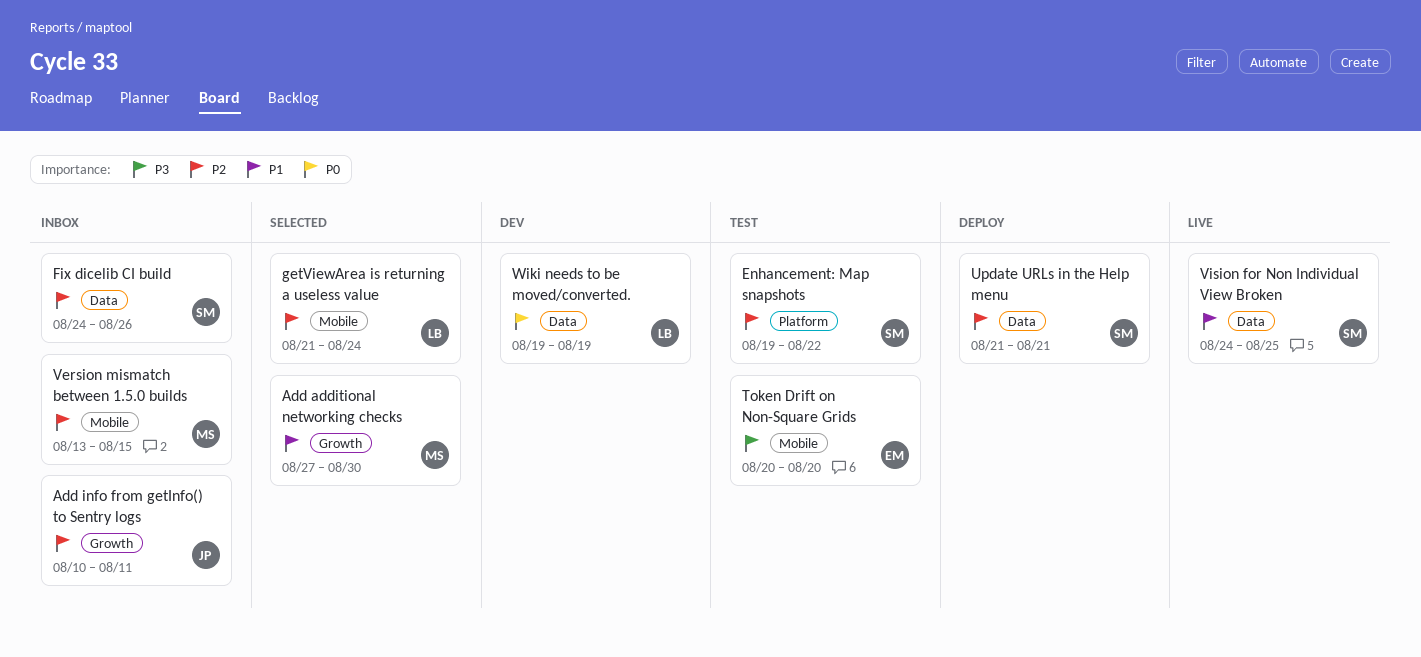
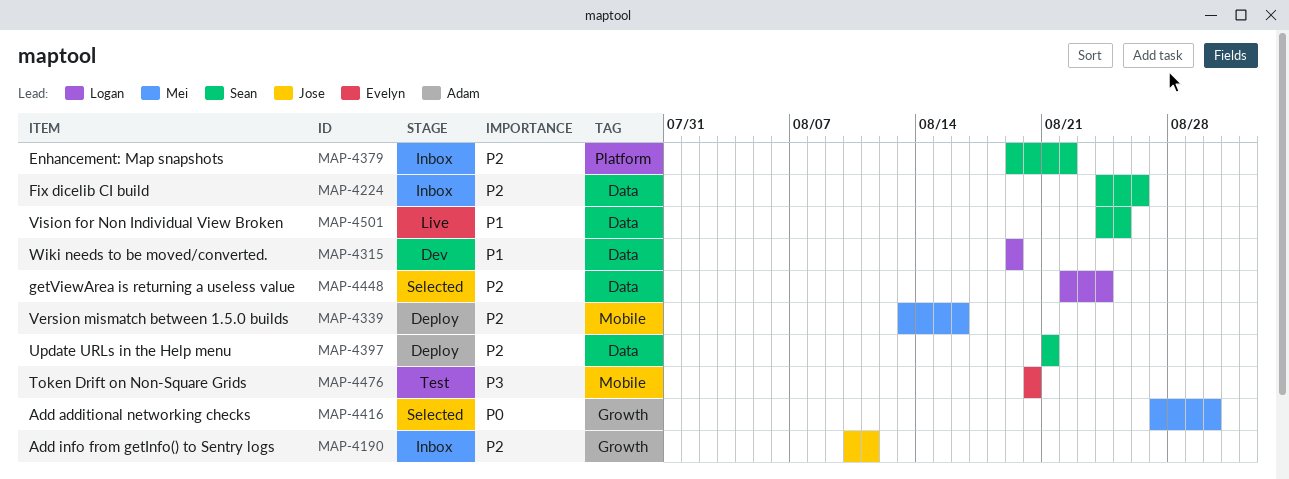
Add additional networking checks, priority: P1 -> P0
Enhancement: Map snapshots, status: Test -> Inbox
getViewArea is returning a useless value, label: Mobile -> Data
getViewArea is returning a useless value, start: Aug 21 -> Aug 22
Version mismatch between 1.5.0 builds, status: Inbox -> Deploy
Version mismatch between 1.5.0 builds, due: Aug 15 -> Aug 16
Wiki needs to be moved/converted., priority: P0 -> P1

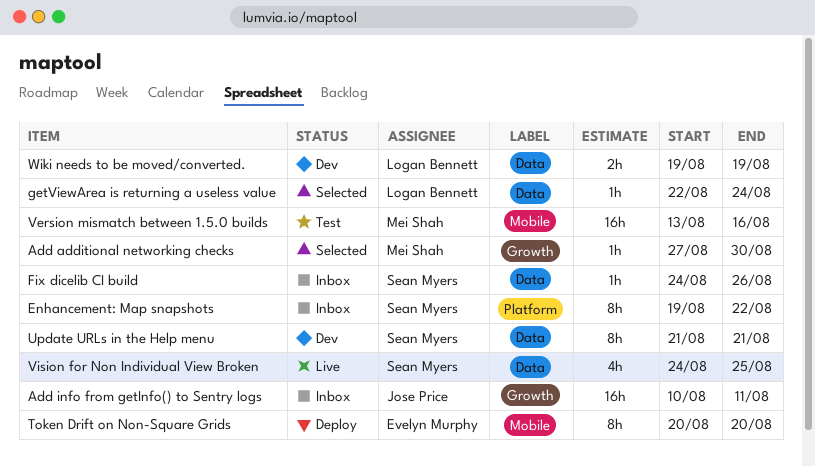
Token Drift on Non-Square Grids, status: Test -> Deploy
Update URLs in the Help menu, status: Deploy -> Dev
Version mismatch between 1.5.0 builds, status: Deploy -> Test

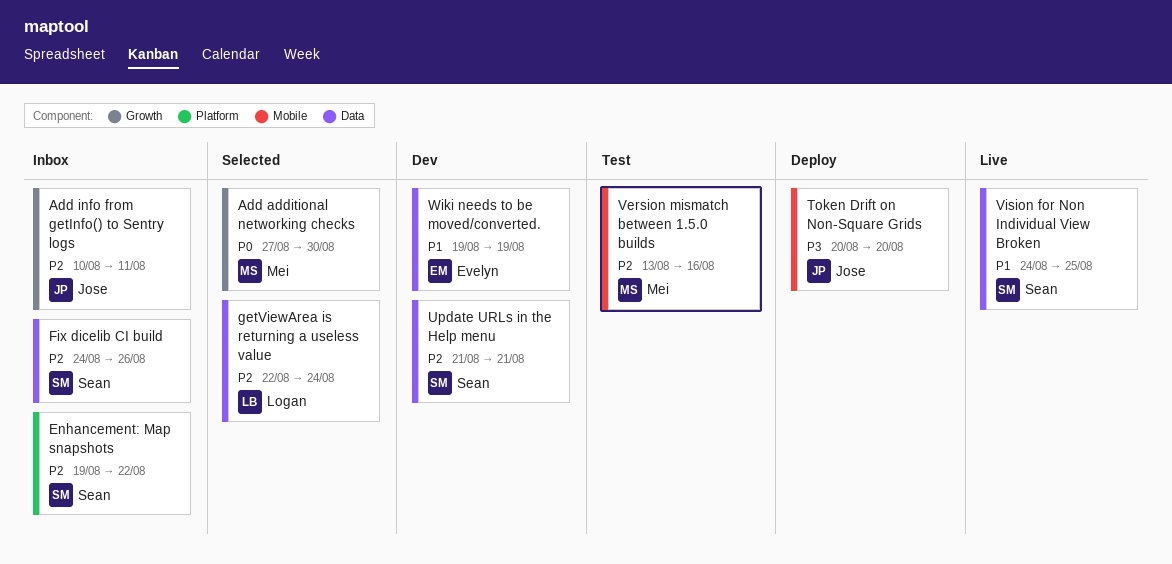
Token Drift on Non-Square Grids, owner: Evelyn Murphy -> Jose Price
Wiki needs to be moved/converted., owner: Logan Bennett -> Evelyn Murphy

